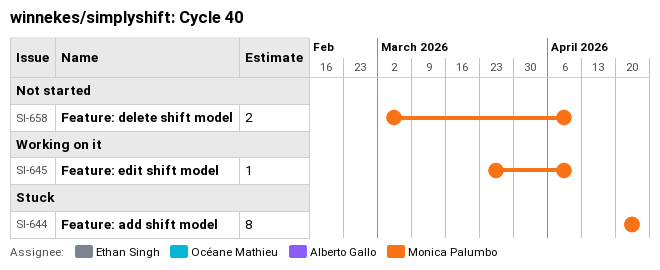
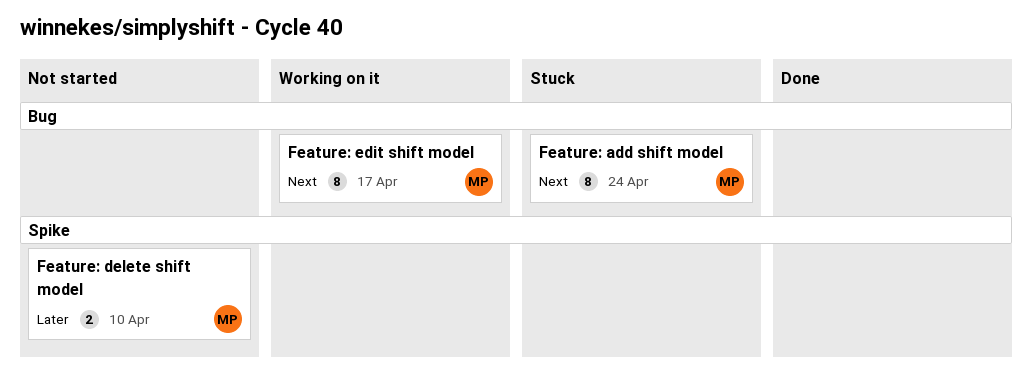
Feature: edit shift model, estimate: 1 -> 8
Feature: edit shift model, due: Apr 10 -> Apr 17

